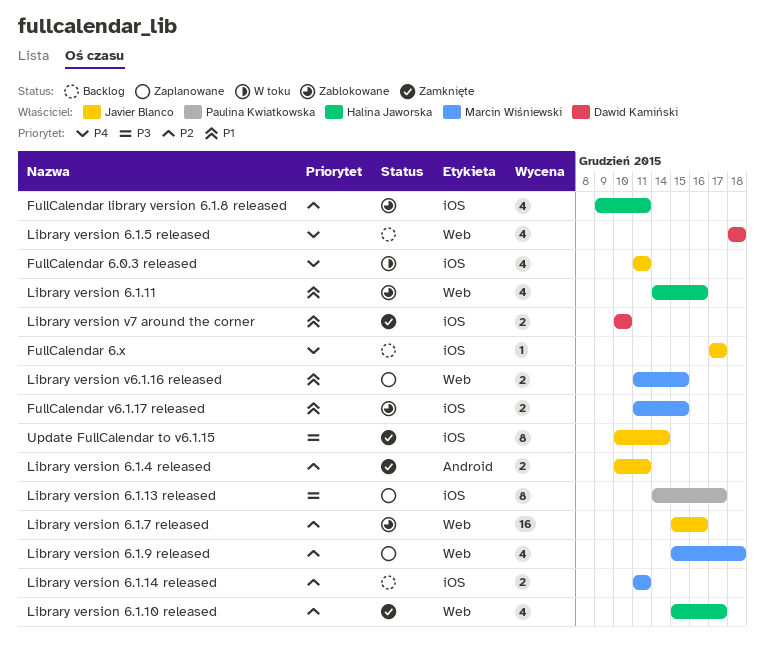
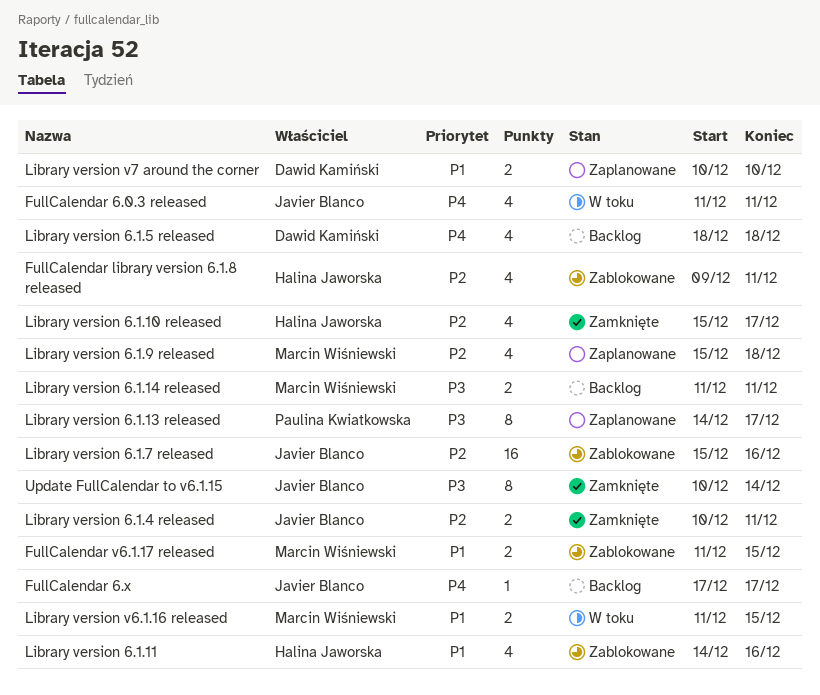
Library version 6.1.14 released, priority: P2 -> P3
Library version v6.1.16 released, status: Zaplanowane -> W toku
Library version v7 around the corner, status: Zamknięte -> Zaplanowane

